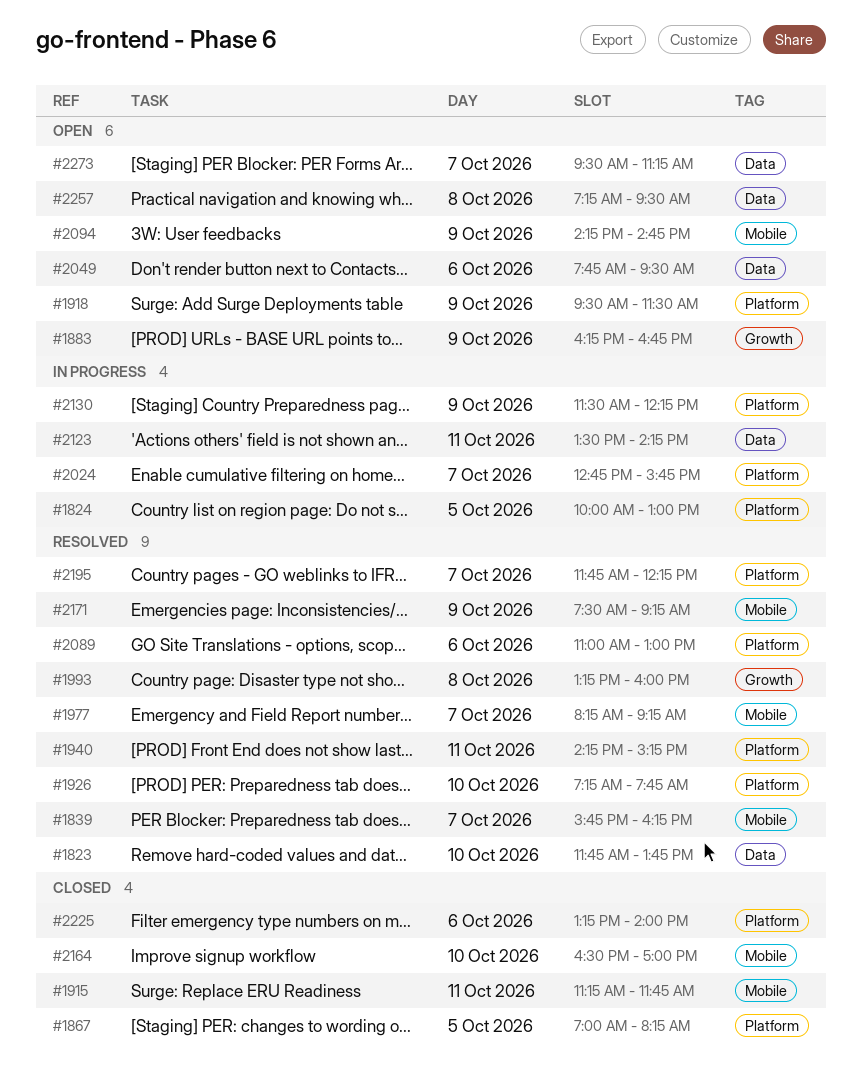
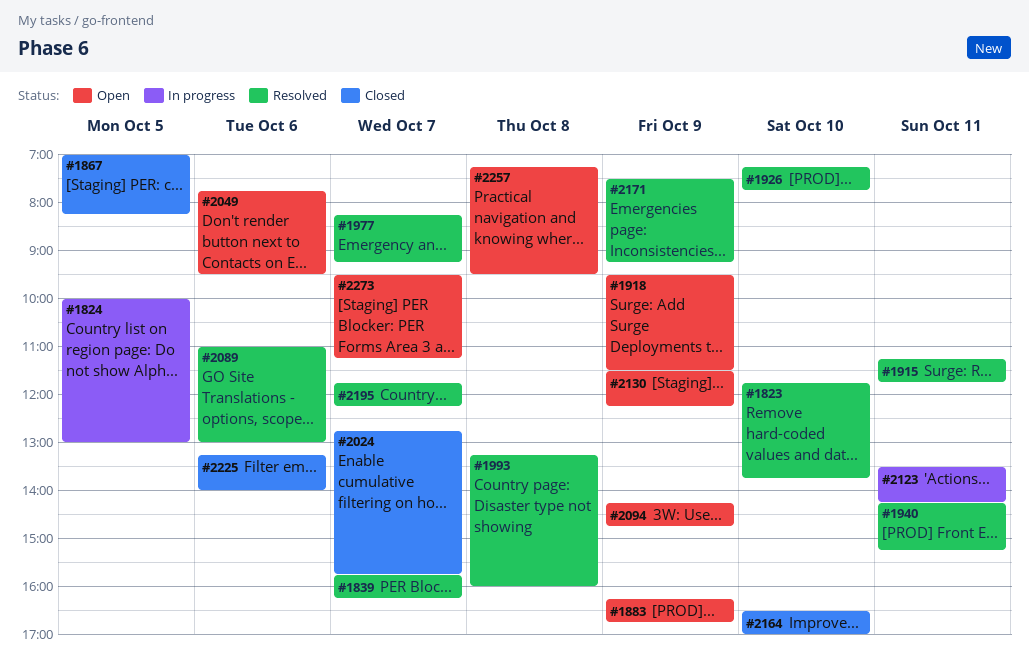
#1915, status: Closed -> Resolved
#2024, status: In progress -> Closed
#2130, status: In progress -> Open

